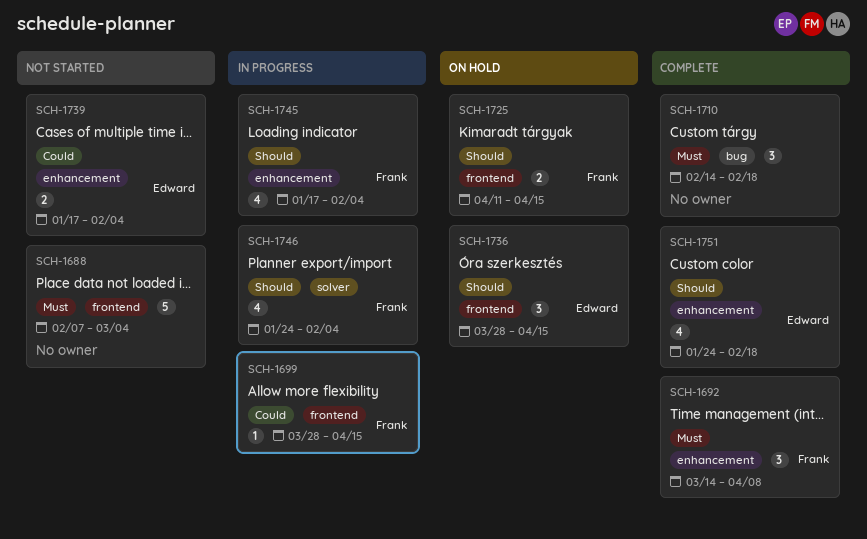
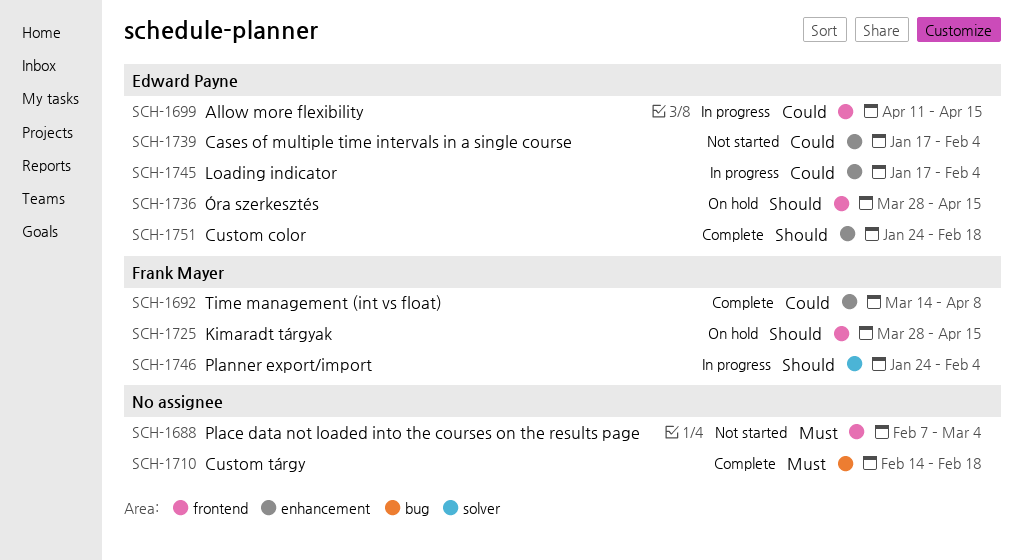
SCH-1692, priority: Must -> Could
SCH-1699, owner: Frank Mayer -> Edward Payne
SCH-1699, start: Mar 28 -> Apr 11
SCH-1725, start: Apr 11 -> Mar 28
SCH-1745, owner: Frank Mayer -> Edward Payne
SCH-1745, priority: Should -> Could

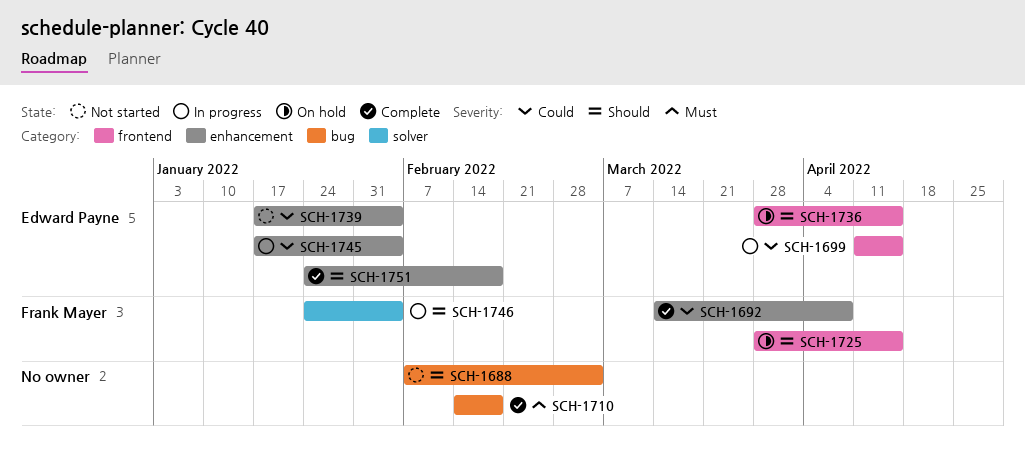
SCH-1688, priority: Must -> Should
SCH-1688, label: frontend -> bug

